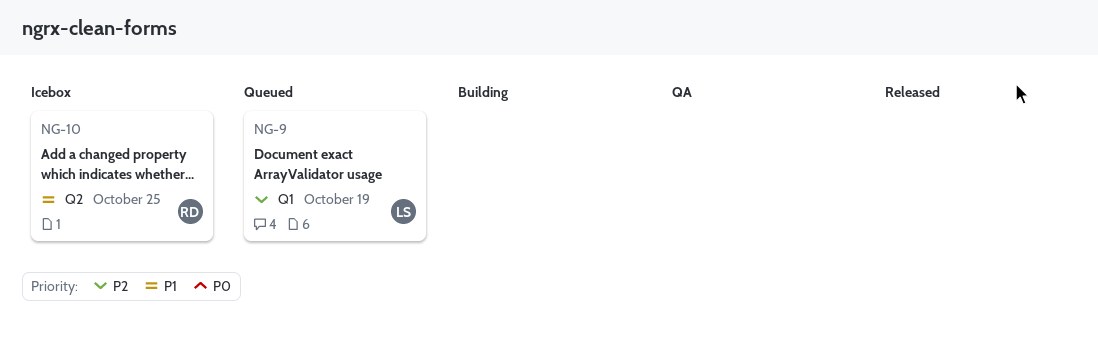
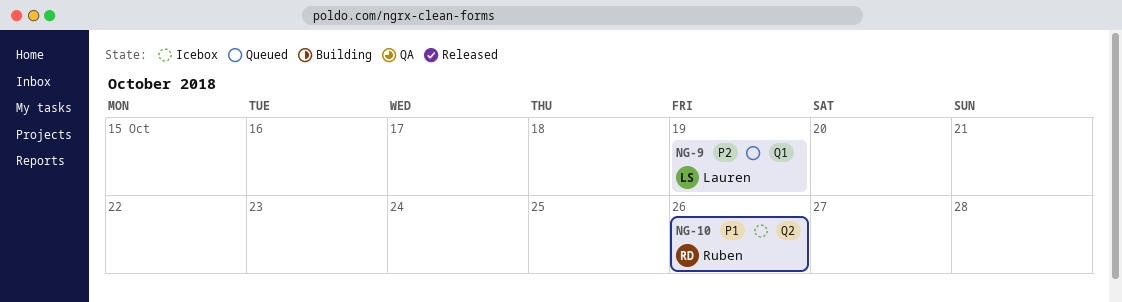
NG-10, due: Oct 25 -> Oct 26

